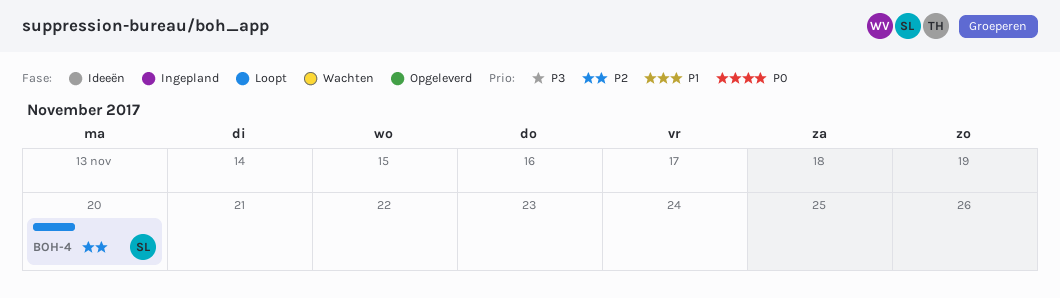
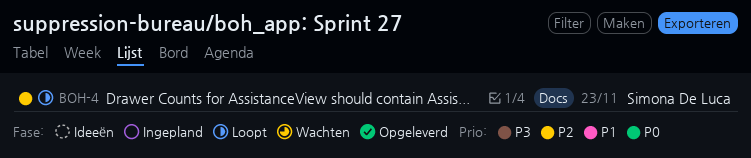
BOH-4, due: Nov 20 -> Nov 23

